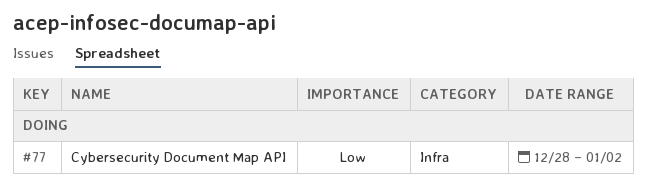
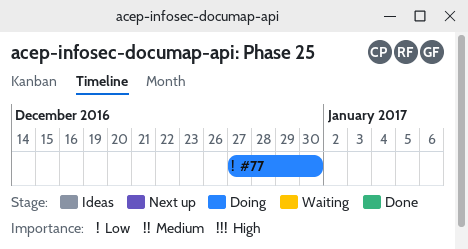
#77, start: Dec 28 -> Dec 27
#77, due: Jan 2 -> Dec 30

